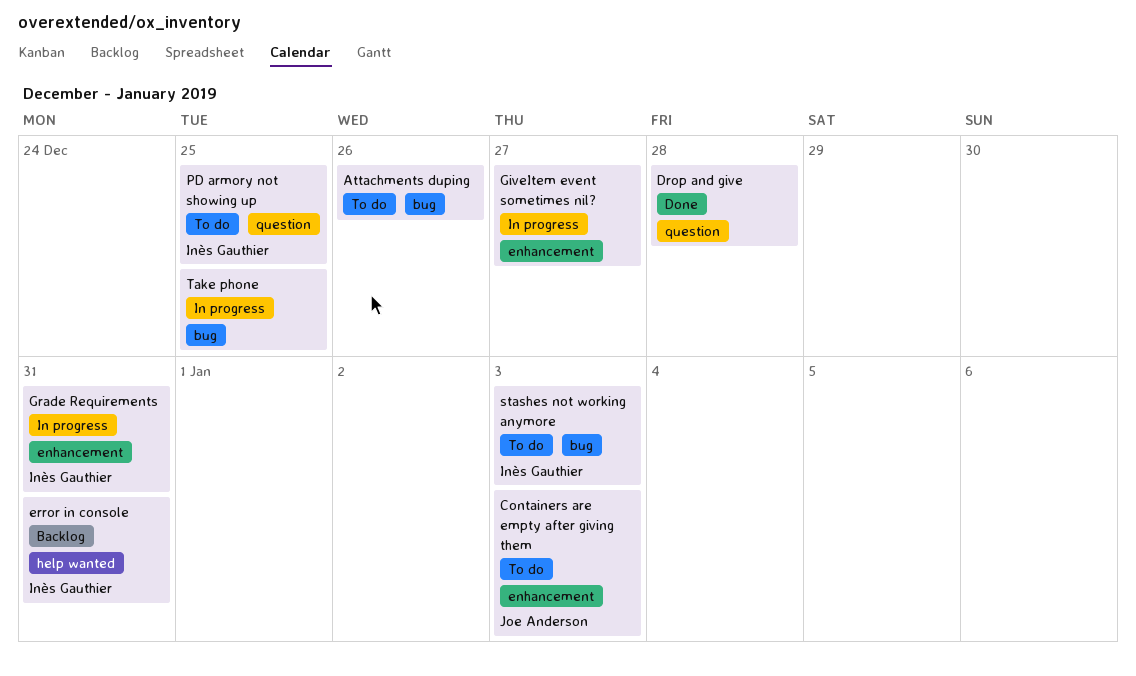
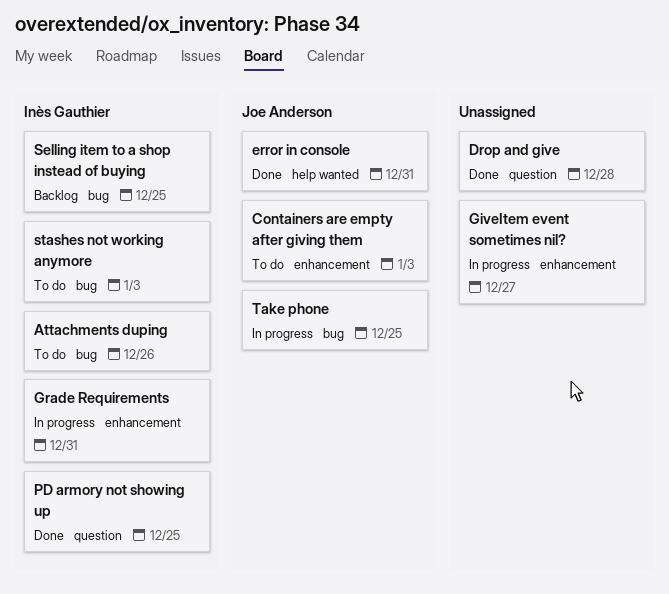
Attachments duping, owner: none -> Inès Gauthier
error in console, status: Backlog -> Done
error in console, owner: Inès Gauthier -> Joe Anderson
PD armory not showing up, status: To do -> Done
Selling item to a shop instead of buying: none -> present
Take phone, owner: none -> Joe Anderson

